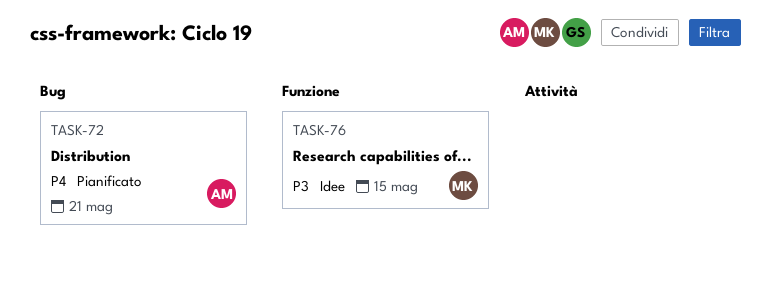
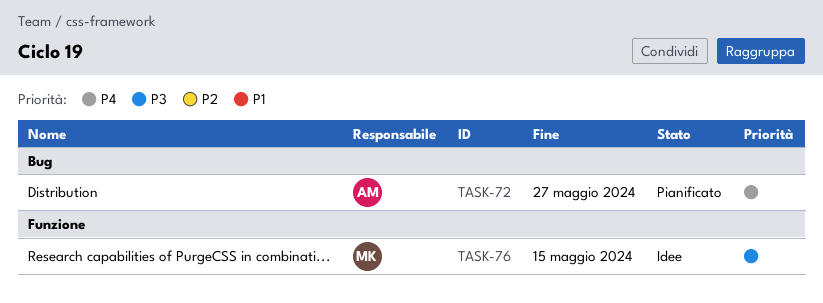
TASK-72, due: May 21 -> May 27

